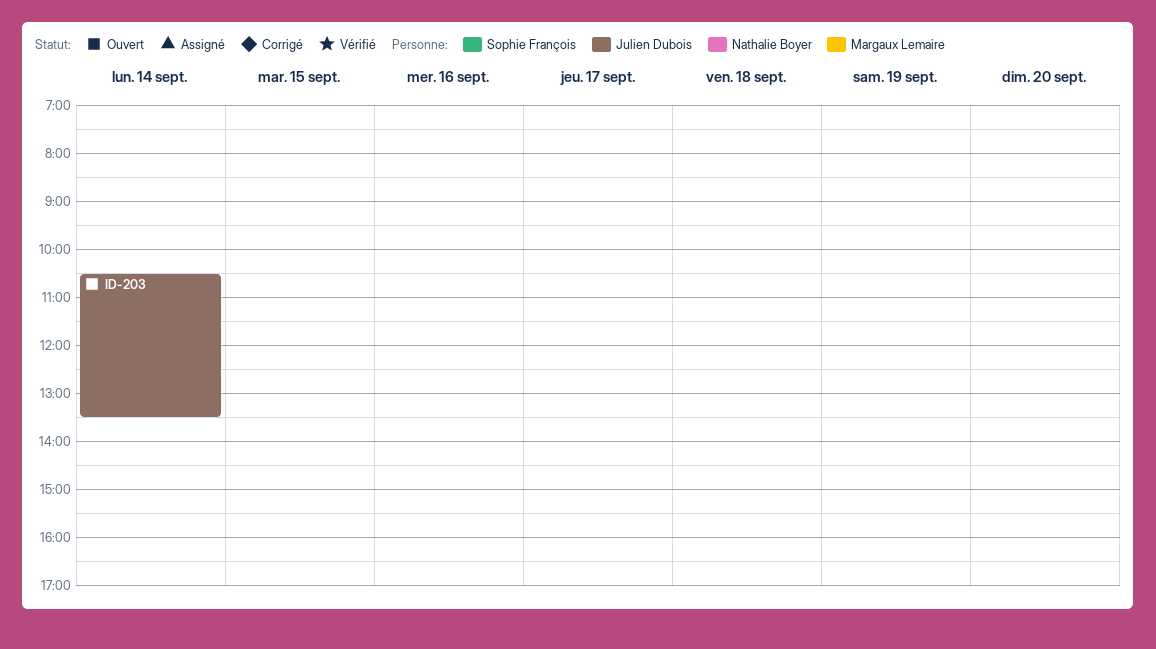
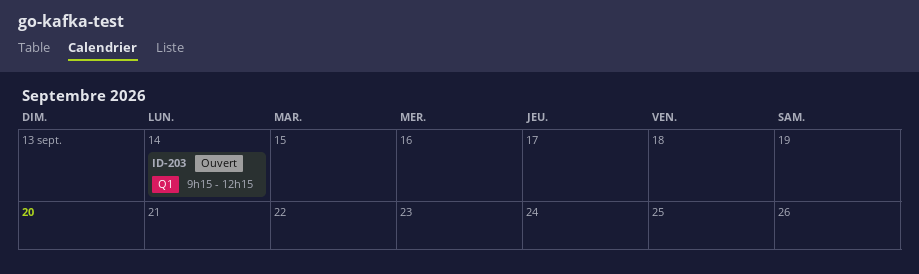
ID-203, begins: 10:30 -> 09:15
ID-203, ends: 13:30 -> 12:15

